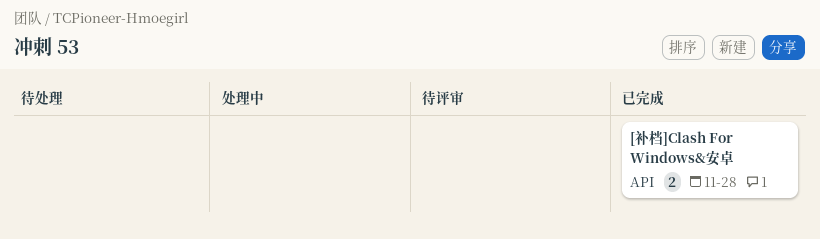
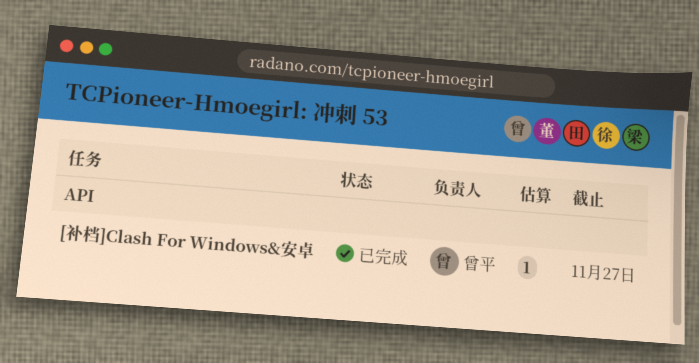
[补档]Clash For Windows&安卓, estimate: 2 -> 1
[补档]Clash For Windows&安卓, due: Nov 28 -> Nov 27

